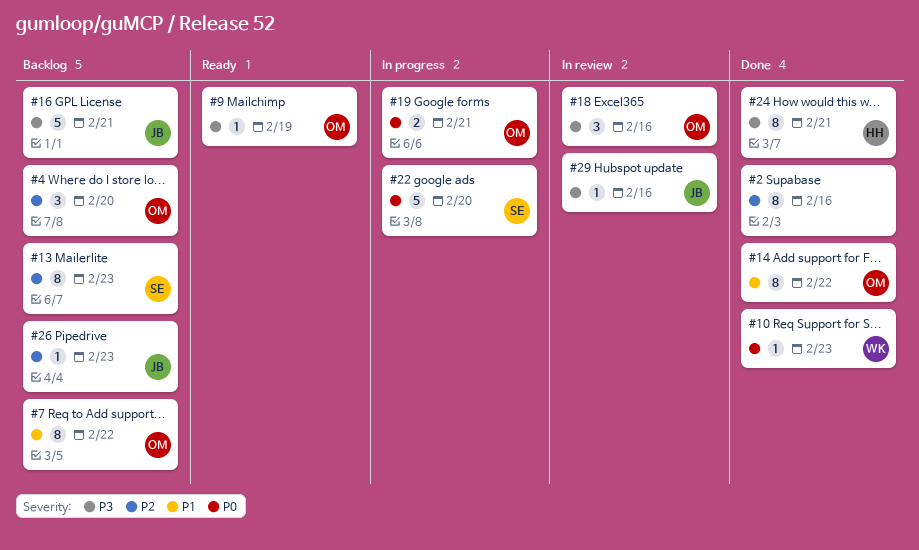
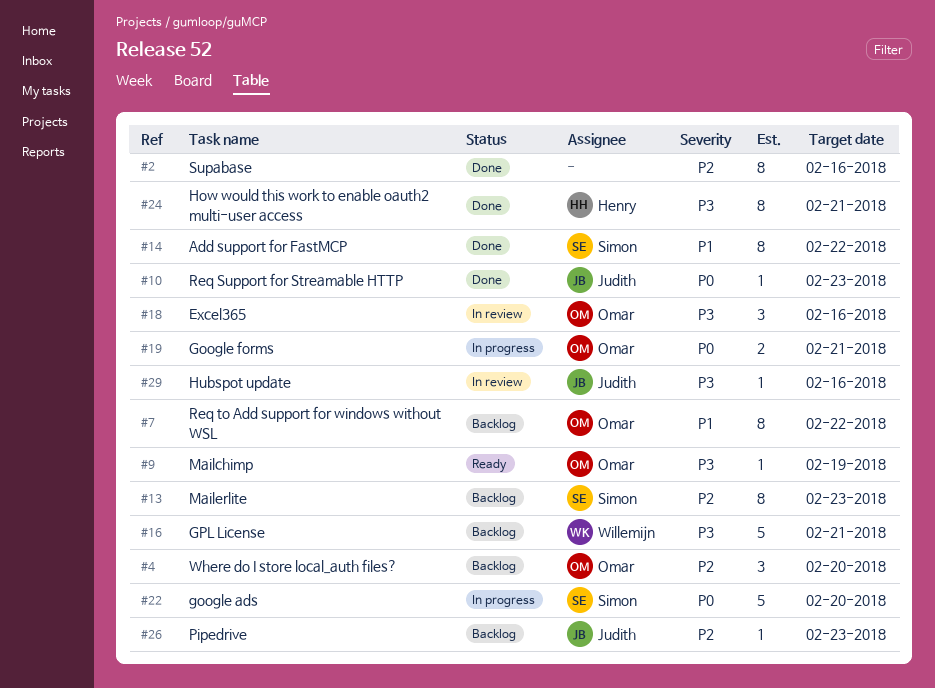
#10, owner: Willemijn -> Judith
#14, owner: Omar -> Simon
#16, owner: Judith -> Willemijn

